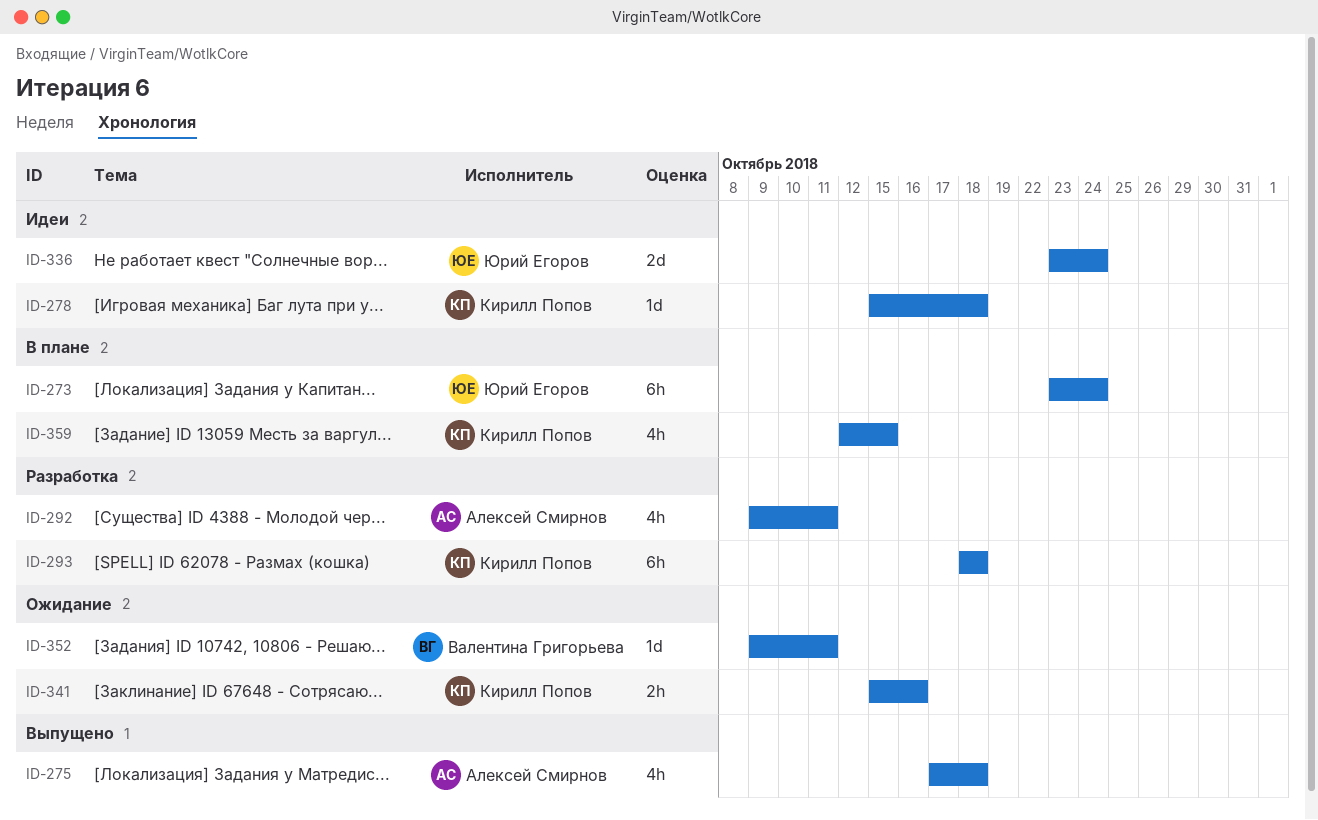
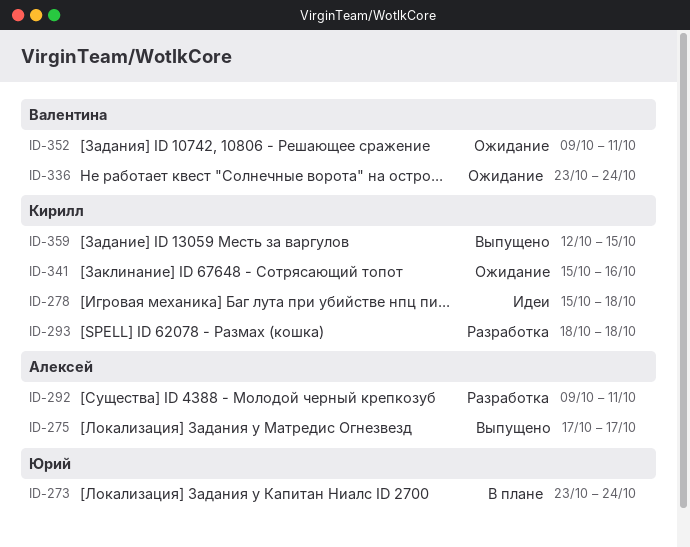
ID-275, due: Oct 18 -> Oct 17
ID-336, status: Идеи -> Ожидание
ID-336, owner: Юрий Егоров -> Валентина Григорьева
ID-359, status: В плане -> Выпущено

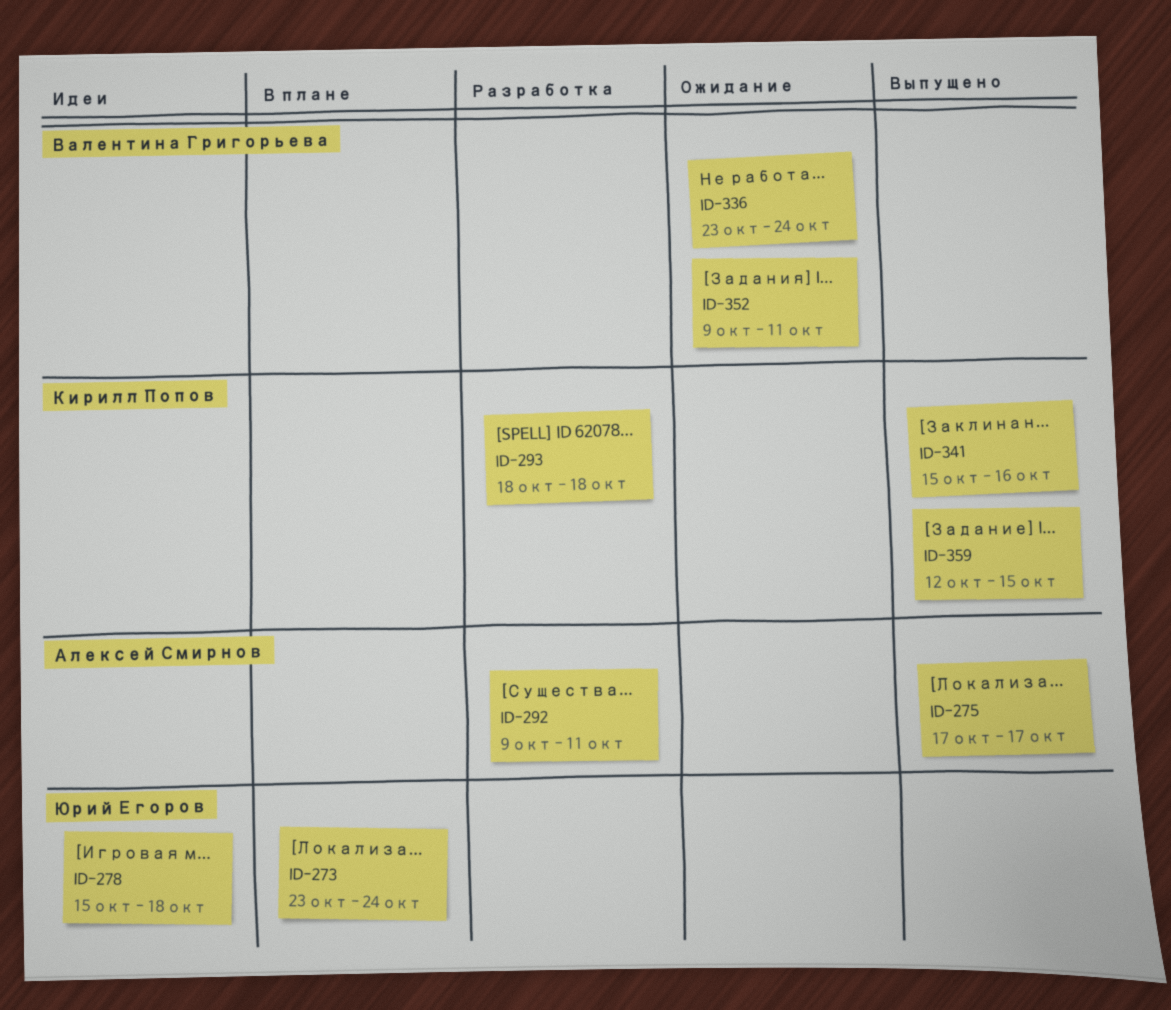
ID-278, owner: Кирилл Попов -> Юрий Егоров
ID-341, status: Ожидание -> Выпущено

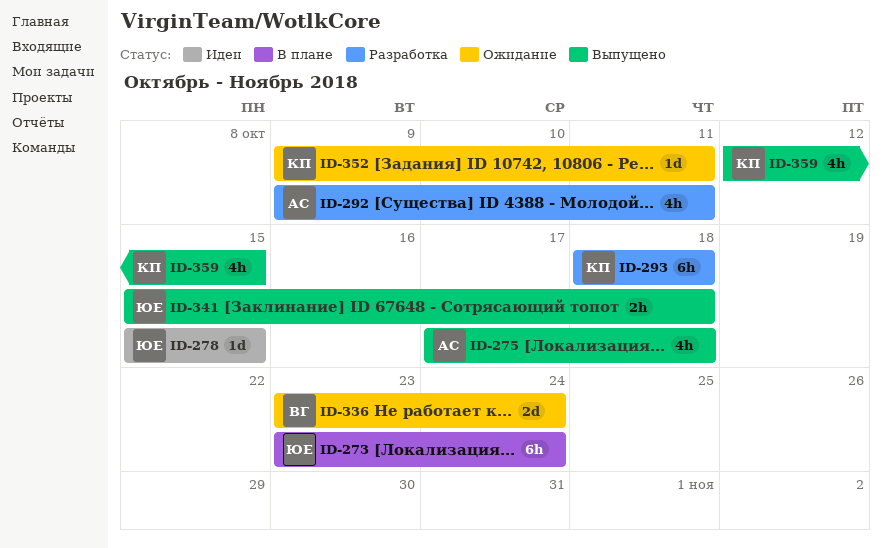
ID-275, due: Oct 17 -> Oct 18
ID-278, due: Oct 18 -> Oct 15
ID-341, owner: Кирилл Попов -> Юрий Егоров
ID-341, due: Oct 16 -> Oct 18
ID-352, owner: Валентина Григорьева -> Кирилл Попов

